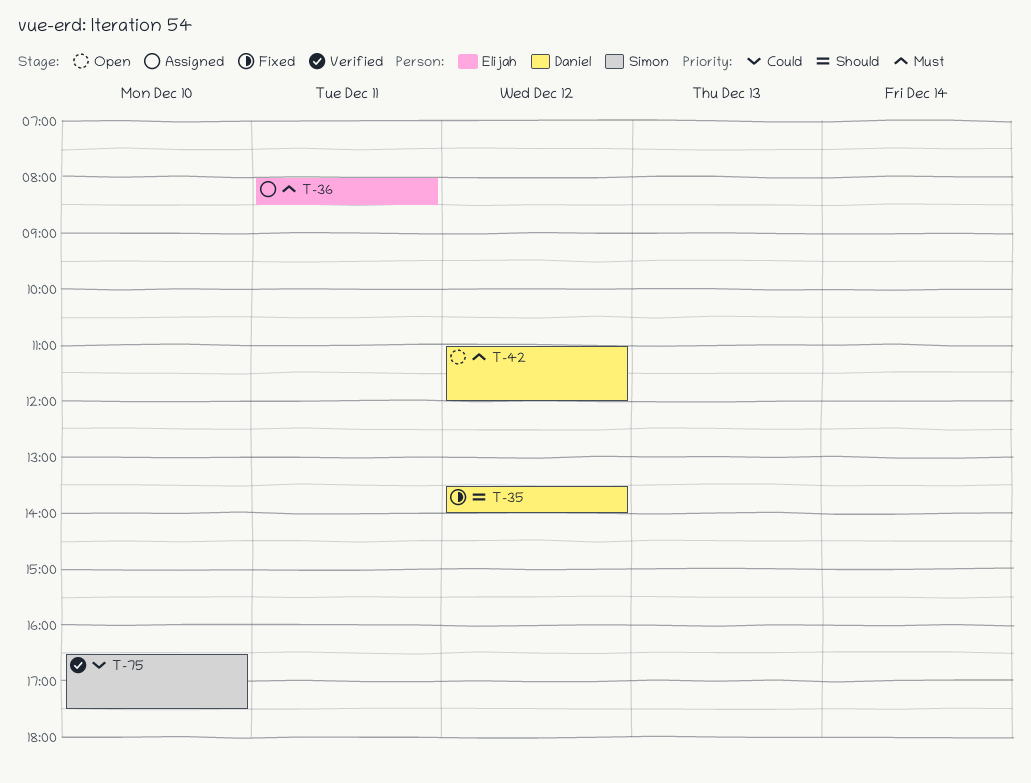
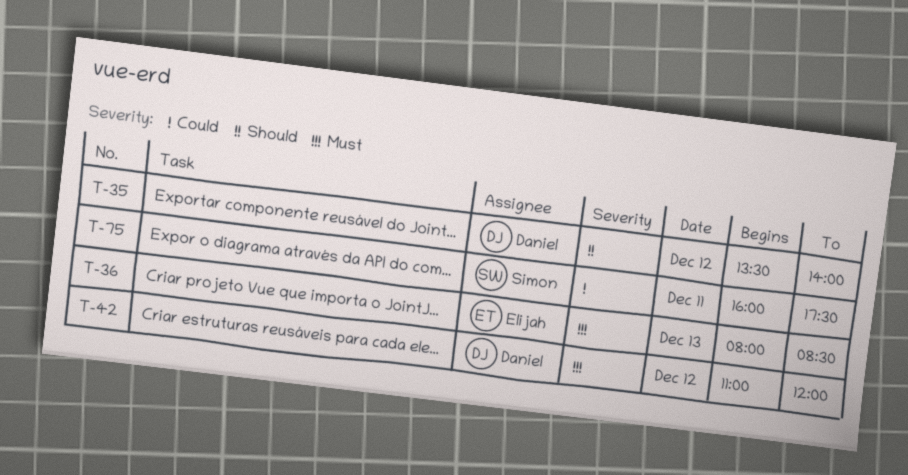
T-36, day: Dec 11 -> Dec 13
T-75, day: Dec 10 -> Dec 11
T-75, begins: 16:30 -> 16:00

